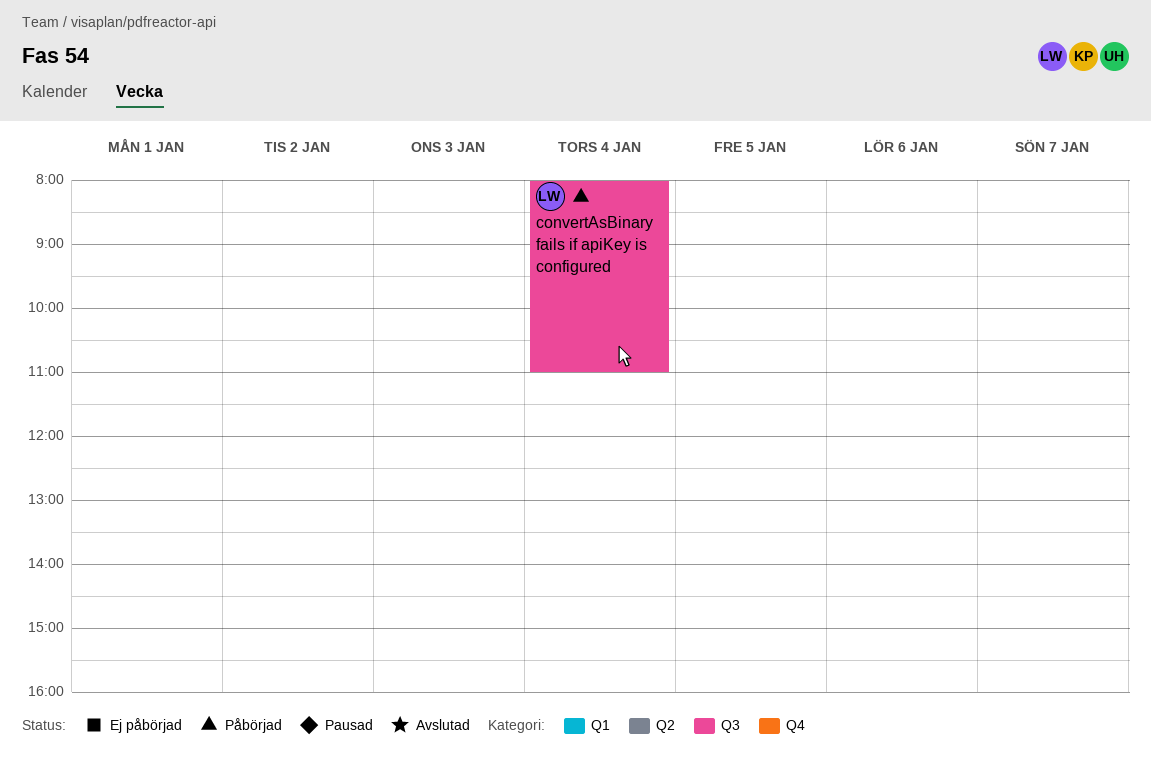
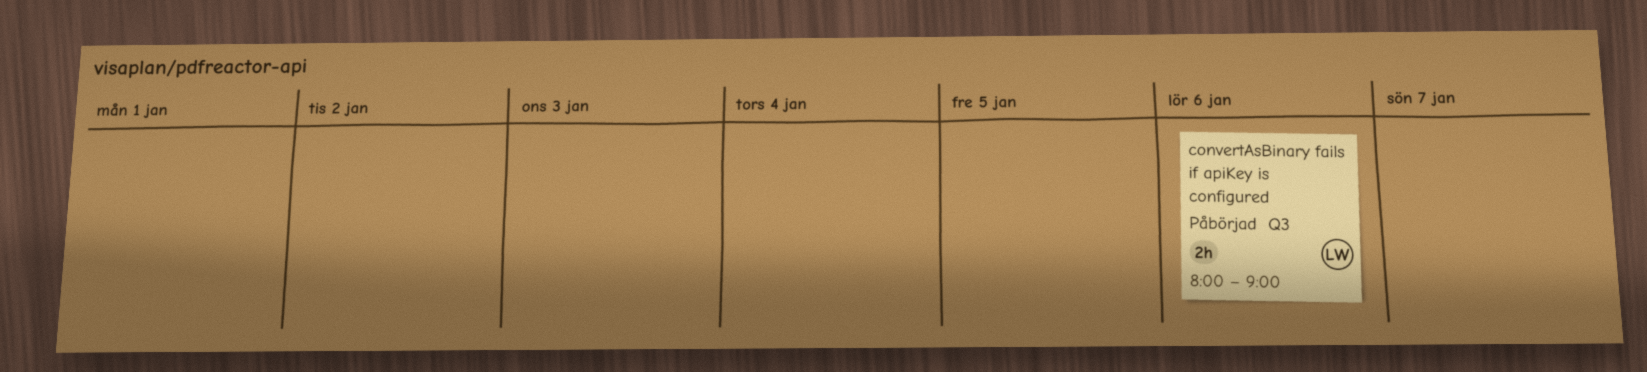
convertAsBinary fails if apiKey is configured, day: Jan 4 -> Jan 6
convertAsBinary fails if apiKey is configured, ends: 11:00 -> 09:00

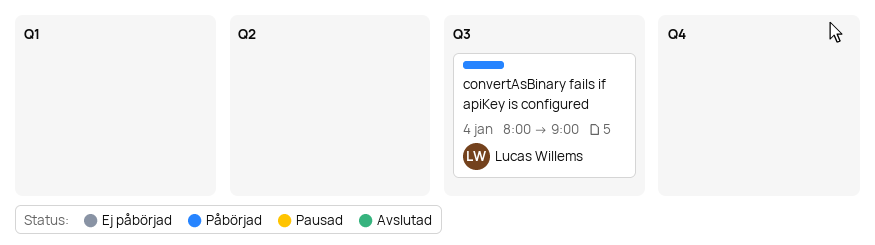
convertAsBinary fails if apiKey is configured, day: Jan 6 -> Jan 4

